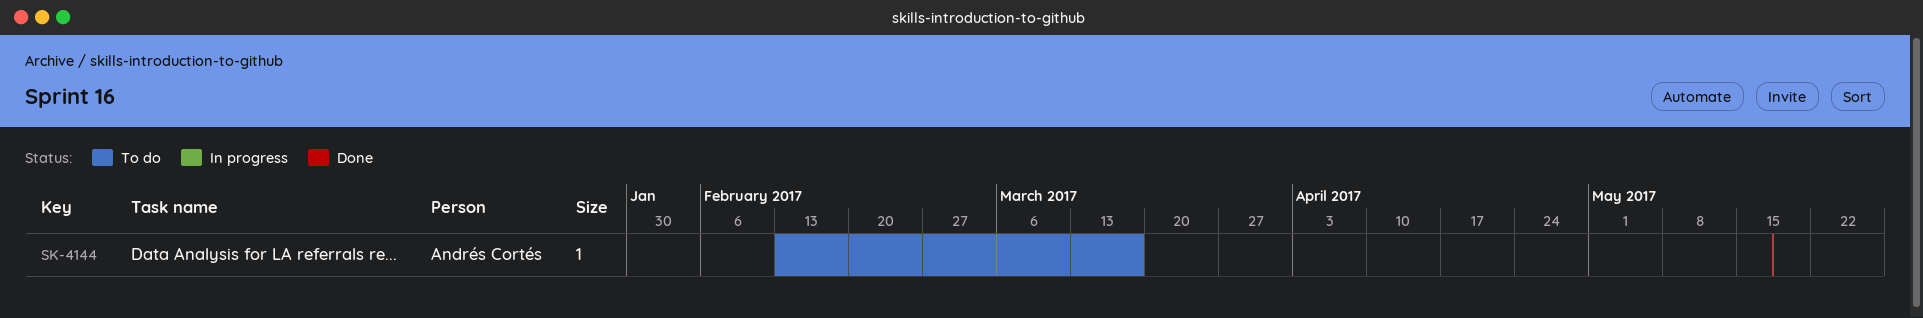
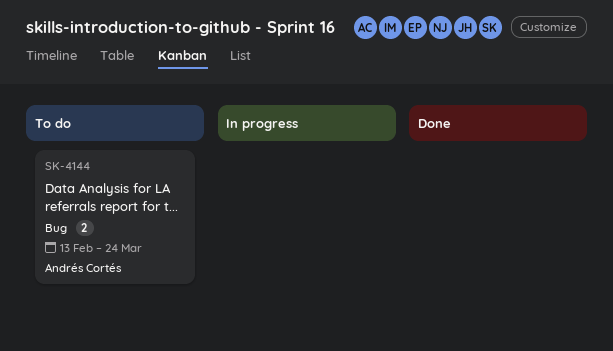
SK-4144, estimate: 1 -> 2
SK-4144, due: Mar 17 -> Mar 24

